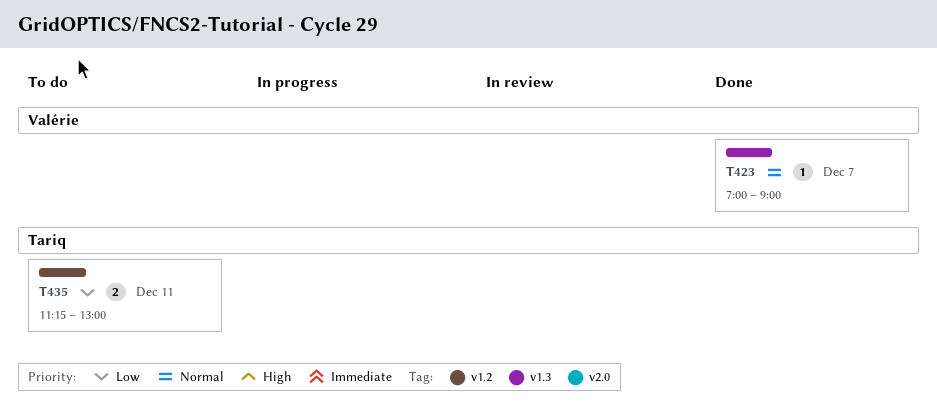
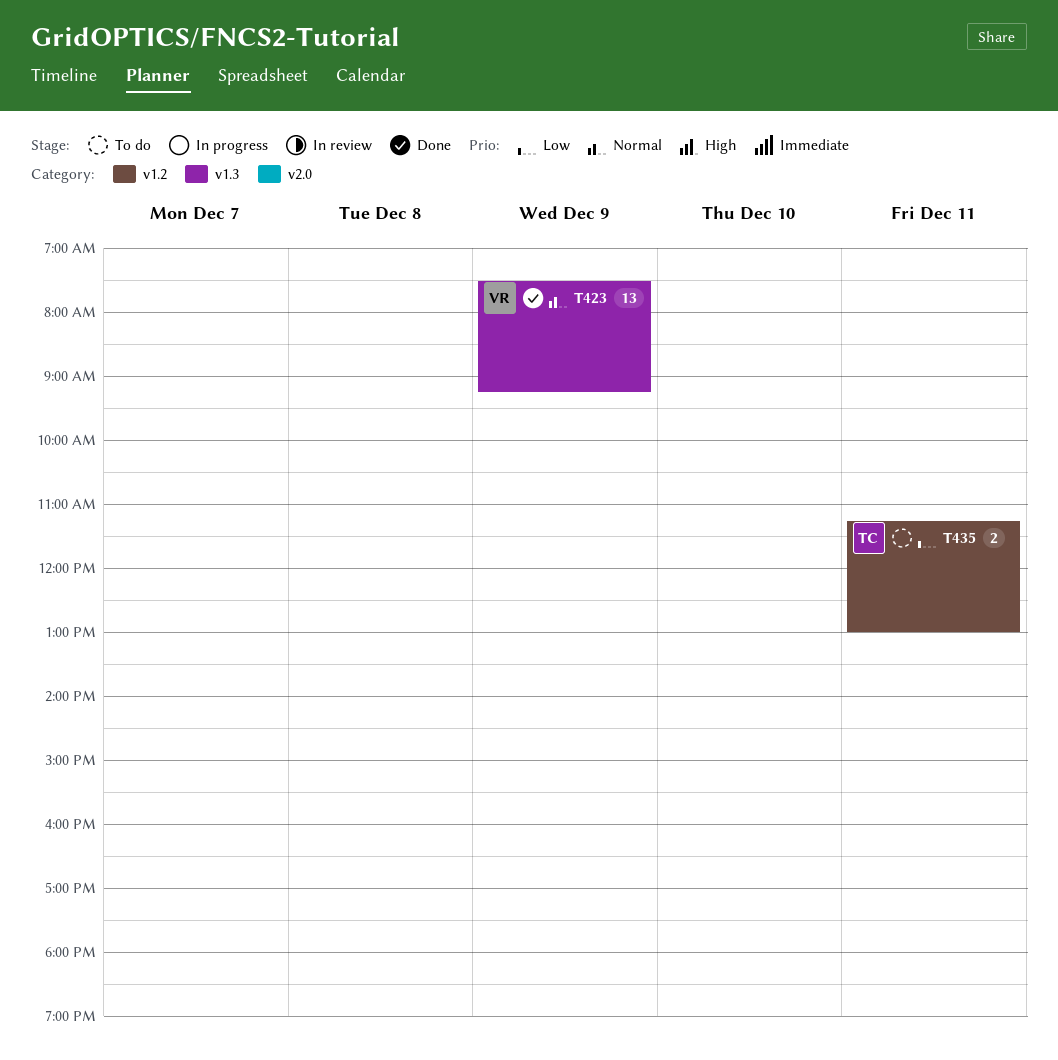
T423, estimate: 1 -> 13
T423, day: Dec 7 -> Dec 9
T423, begins: 07:00 -> 07:30
T423, ends: 09:00 -> 09:15

